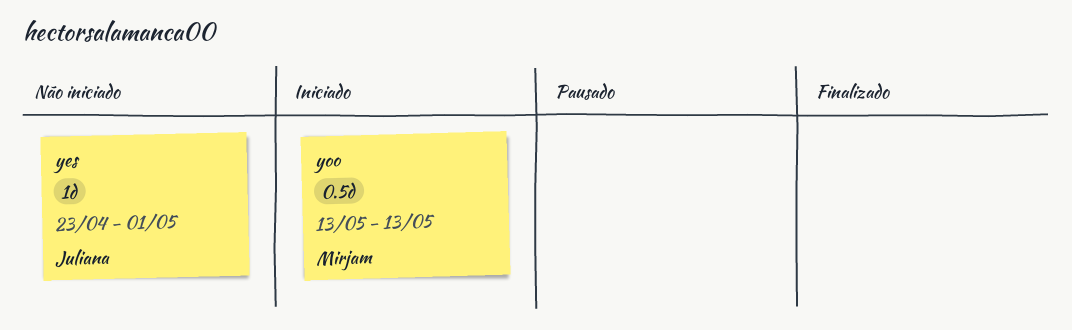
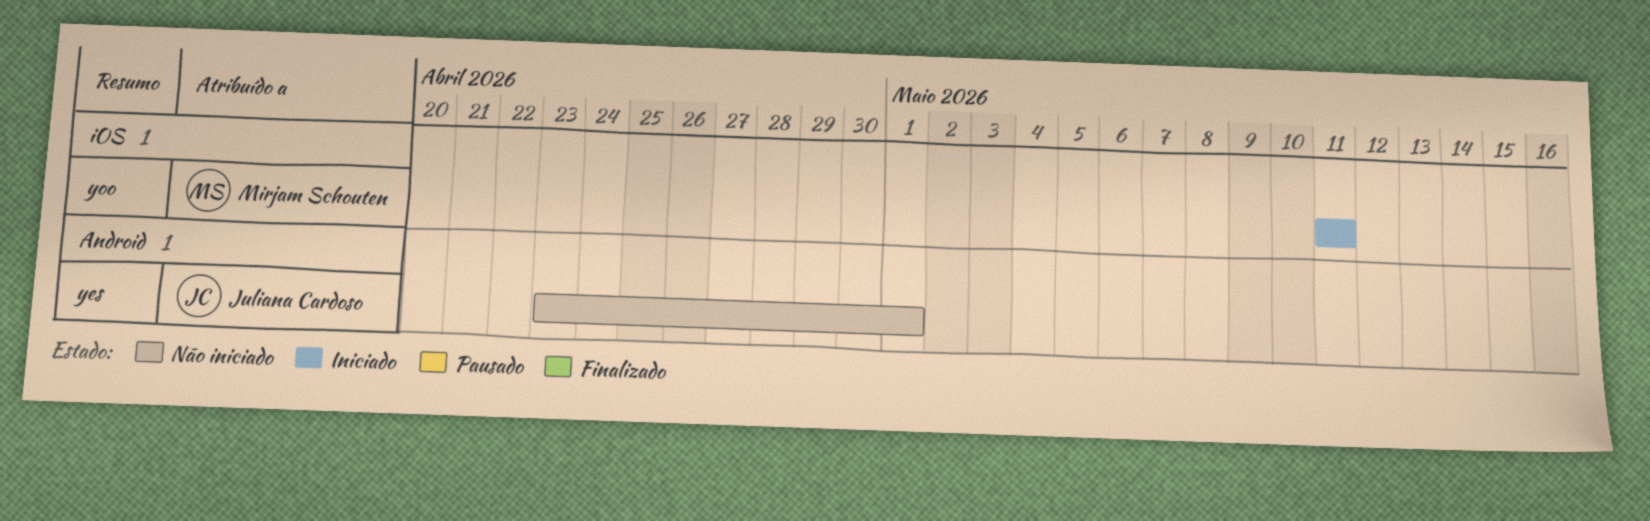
yoo, start: May 13 -> May 11
yoo, due: May 13 -> May 11

